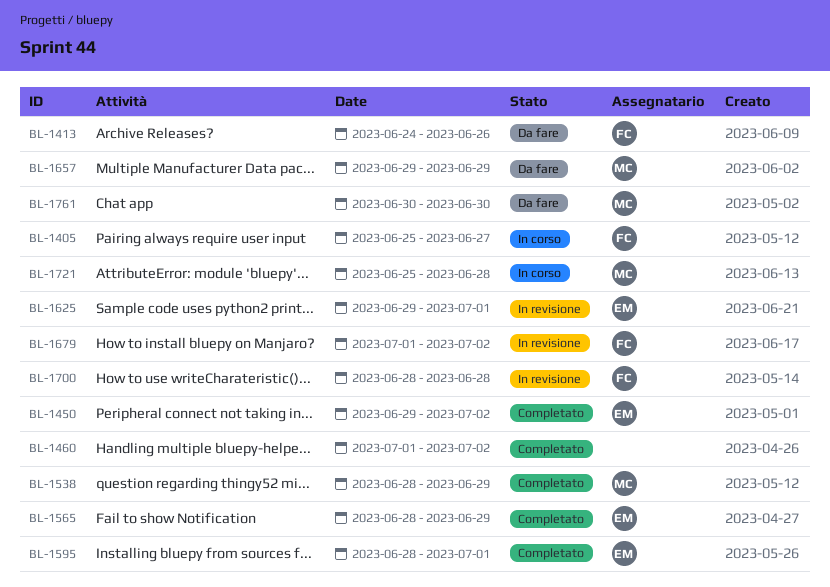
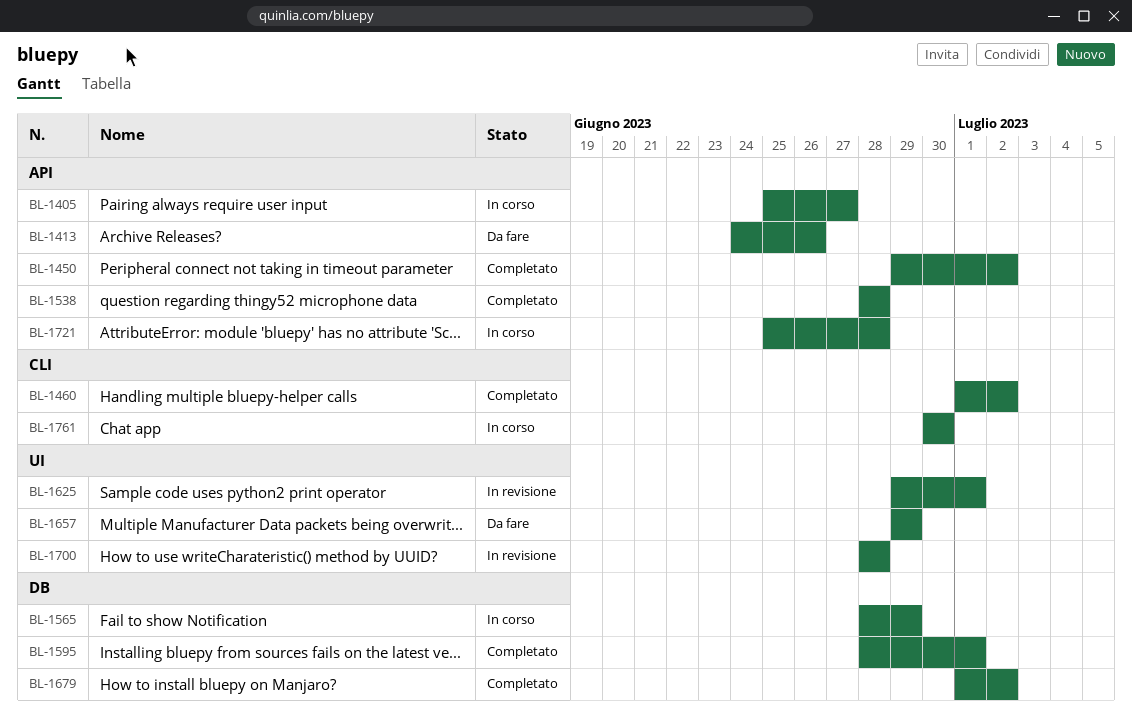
BL-1538, due: Jun 29 -> Jun 28
BL-1565, status: Completato -> In corso
BL-1679, status: In revisione -> Completato
BL-1761, status: Da fare -> In corso

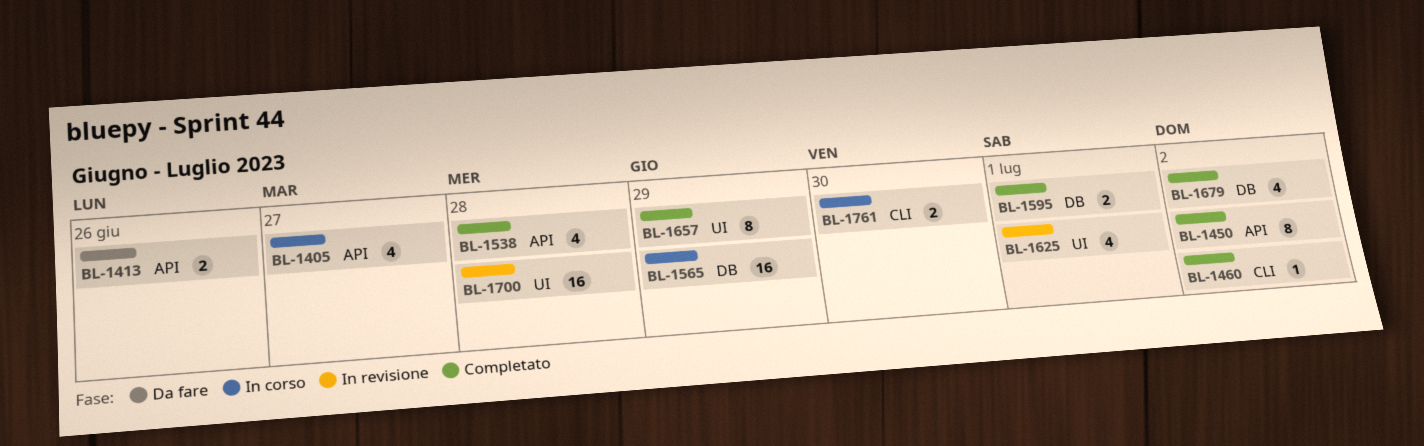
BL-1657, status: Da fare -> Completato
BL-1721: present -> none

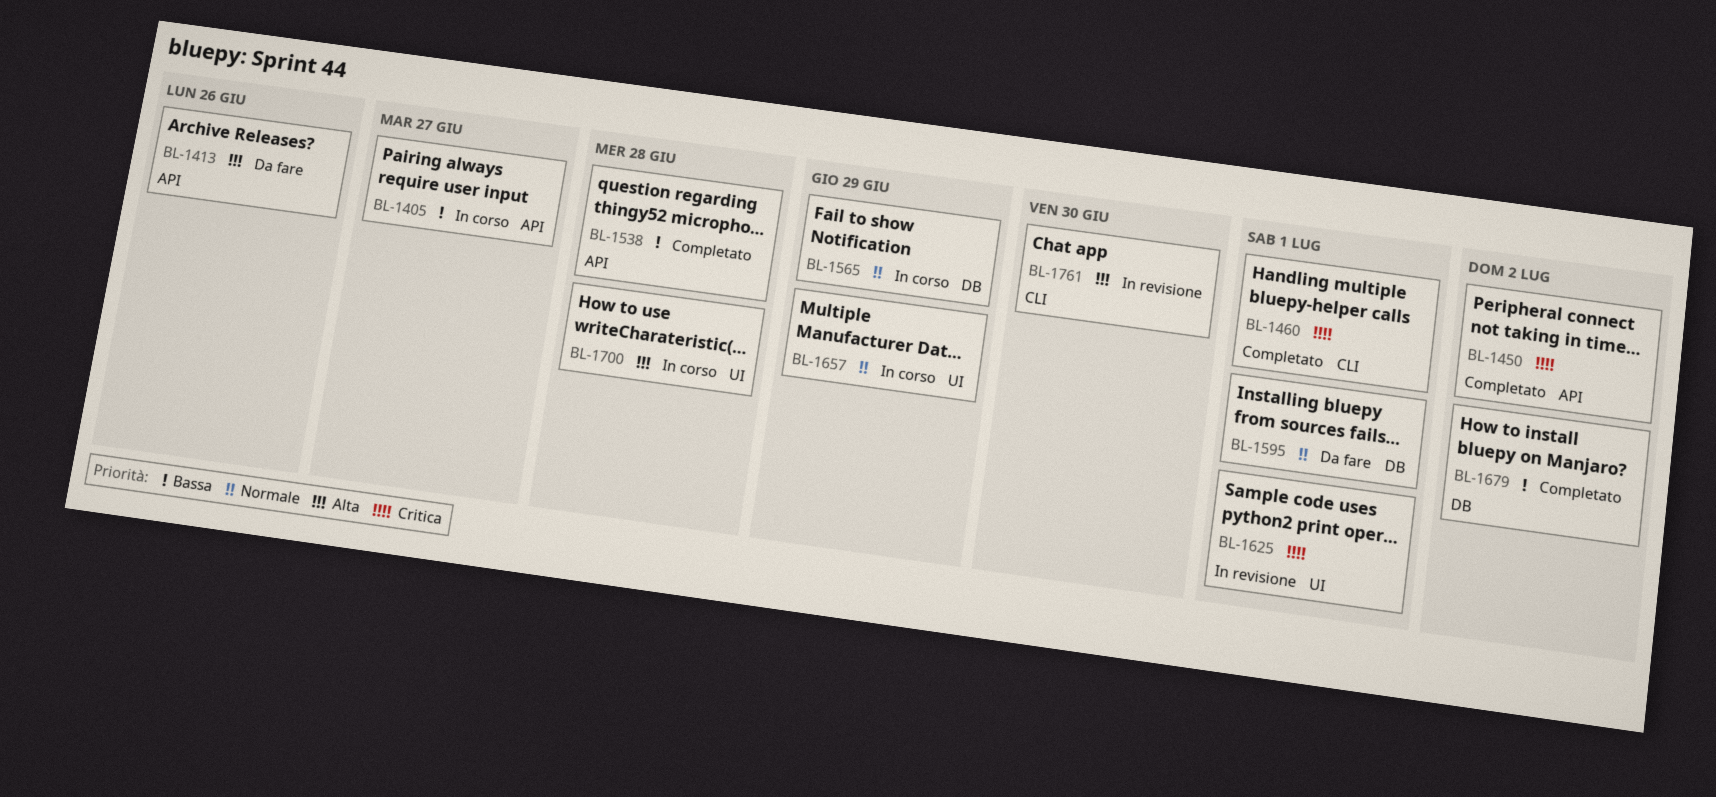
BL-1460, due: Jul 2 -> Jul 1
BL-1595, status: Completato -> Da fare
BL-1657, status: Completato -> In corso
BL-1700, status: In revisione -> In corso
BL-1761, status: In corso -> In revisione

